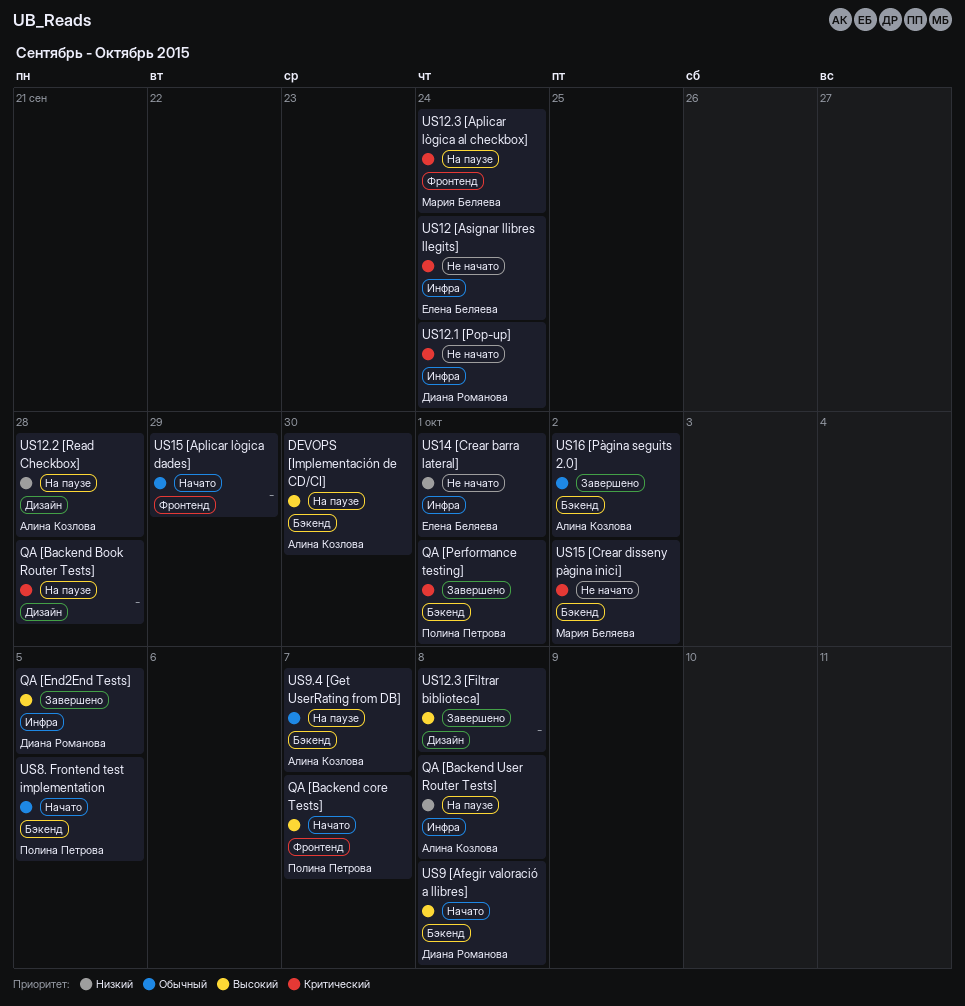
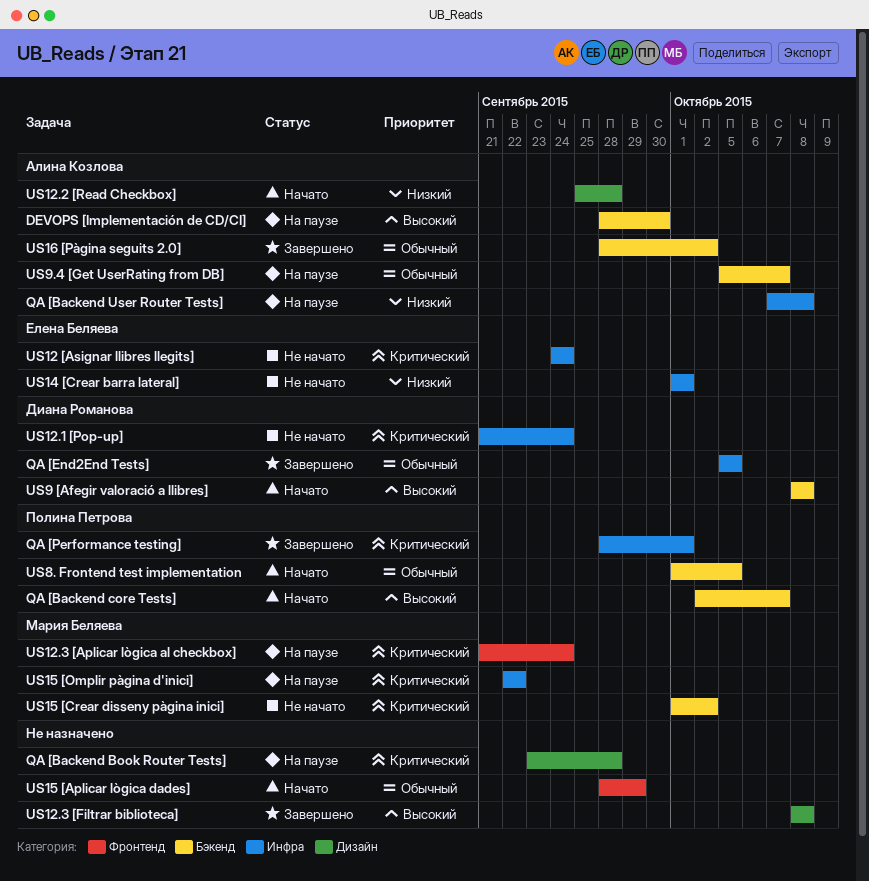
QA [Backend core Tests], label: Фронтенд -> Бэкенд
QA [End2End Tests], priority: Высокий -> Обычный
QA [Performance testing], label: Бэкенд -> Инфра
US12.2 [Read Checkbox], status: На паузе -> Начато
US15 [Omplir pàgina d'inici]: none -> present

